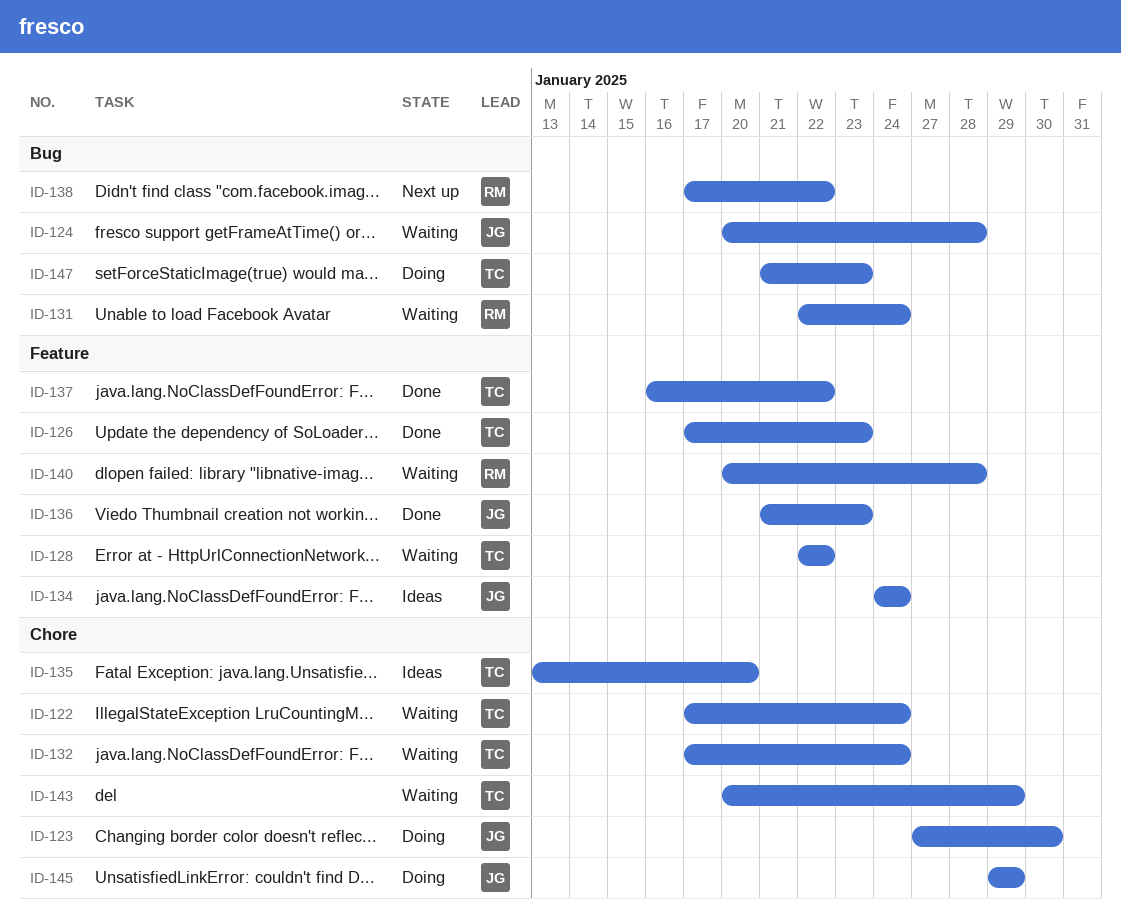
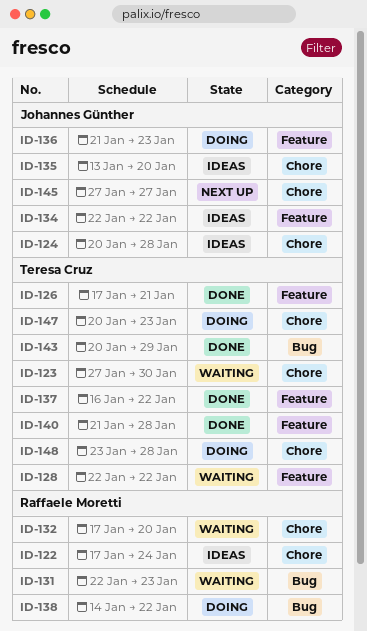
ID-122, status: Waiting -> Ideas
ID-122, owner: Teresa Cruz -> Raffaele Moretti
ID-123, status: Doing -> Waiting
ID-123, owner: Johannes Günther -> Teresa Cruz
ID-124, status: Waiting -> Ideas
ID-124, label: Bug -> Chore
ID-126, due: Jan 23 -> Jan 21
ID-131, due: Jan 24 -> Jan 23
ID-132, owner: Teresa Cruz -> Raffaele Moretti
ID-132, due: Jan 24 -> Jan 20
ID-134, start: Jan 24 -> Jan 22
ID-134, due: Jan 24 -> Jan 22
ID-135, owner: Teresa Cruz -> Johannes Günther
ID-136, status: Done -> Doing
ID-138, status: Next up -> Doing
ID-138, start: Jan 17 -> Jan 14
ID-140, status: Waiting -> Done
ID-140, owner: Raffaele Moretti -> Teresa Cruz
ID-140, start: Jan 20 -> Jan 21
ID-143, status: Waiting -> Done
ID-143, label: Chore -> Bug
ID-145, status: Doing -> Next up
ID-145, start: Jan 29 -> Jan 27
ID-145, due: Jan 29 -> Jan 27
ID-147, label: Bug -> Chore
ID-147, start: Jan 21 -> Jan 20
ID-148: none -> present

